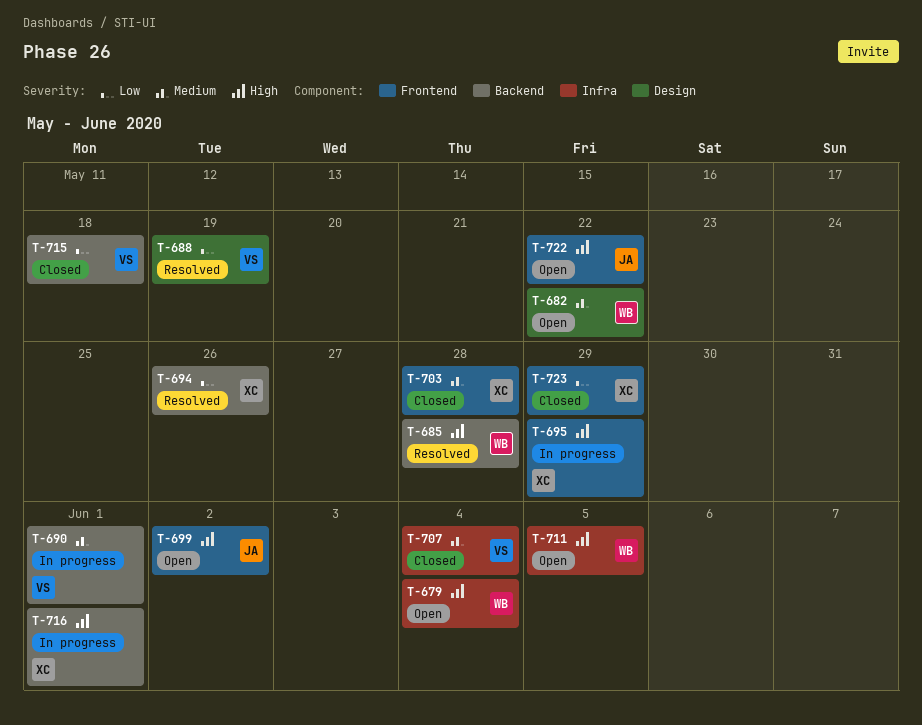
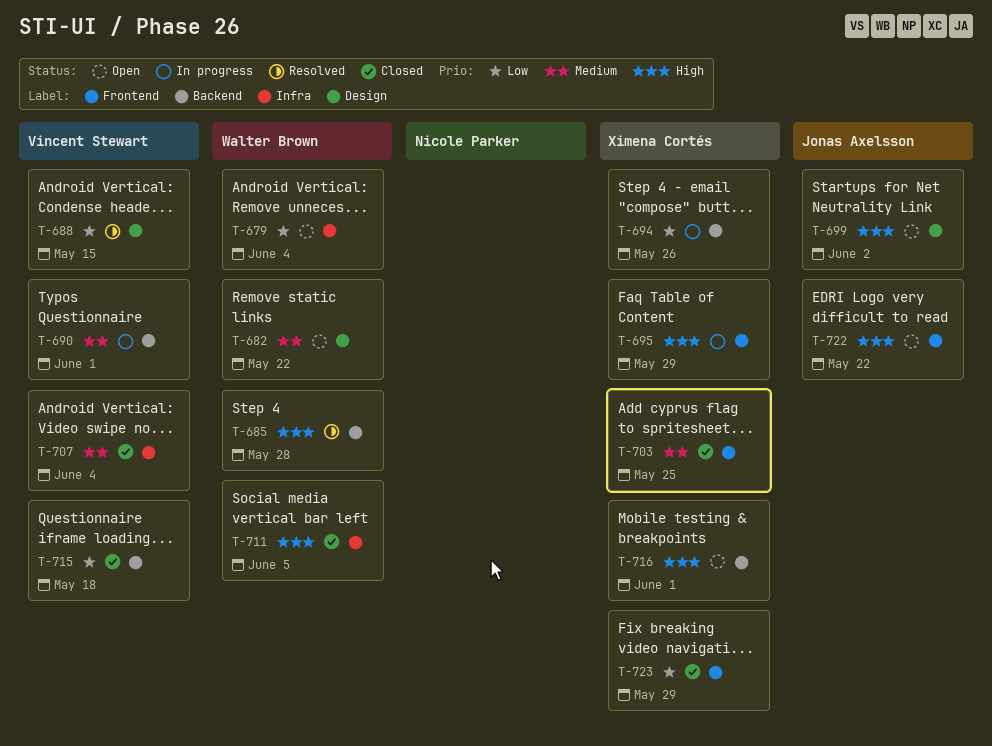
T-679, priority: High -> Low
T-688, due: May 19 -> May 15
T-694, status: Resolved -> In progress
T-699, label: Frontend -> Design
T-703, due: May 28 -> May 25
T-711, status: Open -> Closed
T-716, status: In progress -> Open

